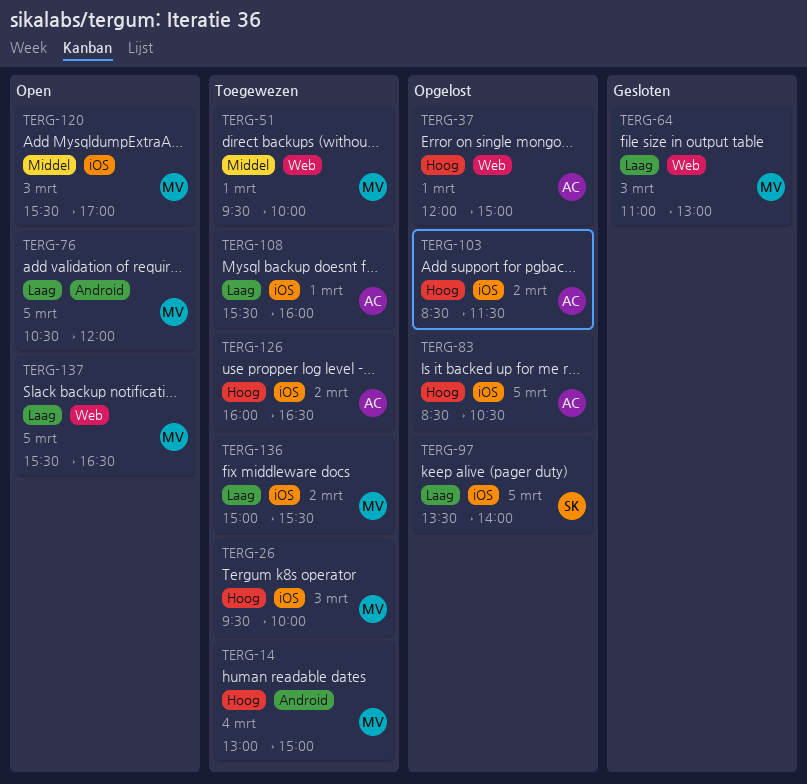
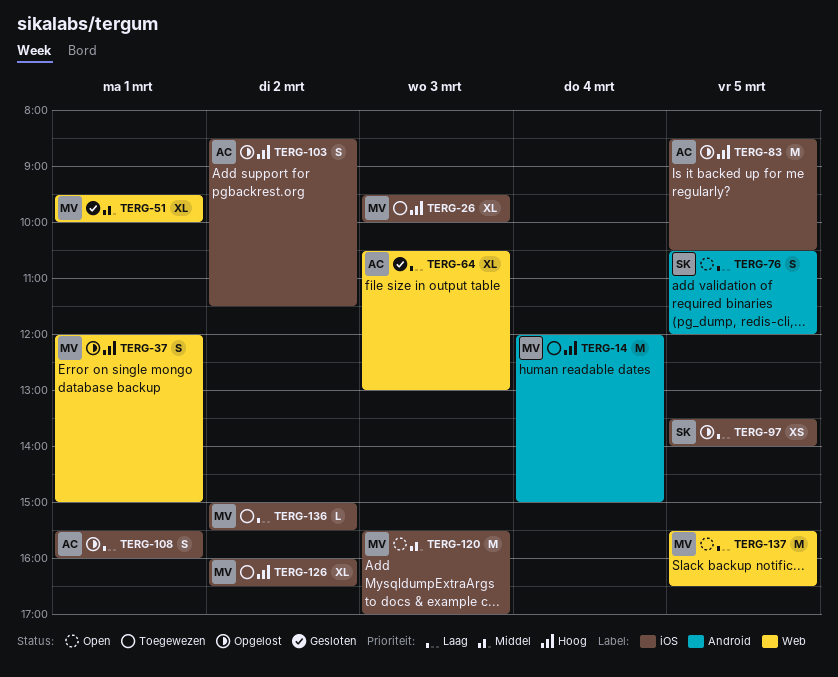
TERG-14, begins: 13:00 -> 12:00
TERG-37, owner: AC -> MV
TERG-51, status: Toegewezen -> Gesloten
TERG-64, owner: MV -> AC
TERG-64, begins: 11:00 -> 10:30
TERG-76, owner: MV -> SK
TERG-108, status: Toegewezen -> Opgelost
TERG-126, owner: AC -> MV

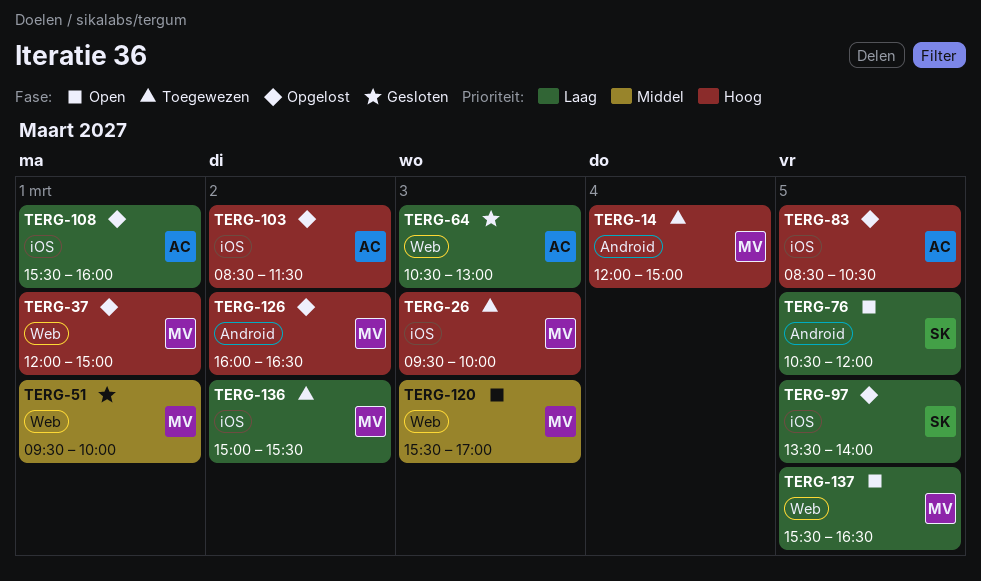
TERG-120, label: iOS -> Web
TERG-126, status: Toegewezen -> Opgelost
TERG-126, label: iOS -> Android

